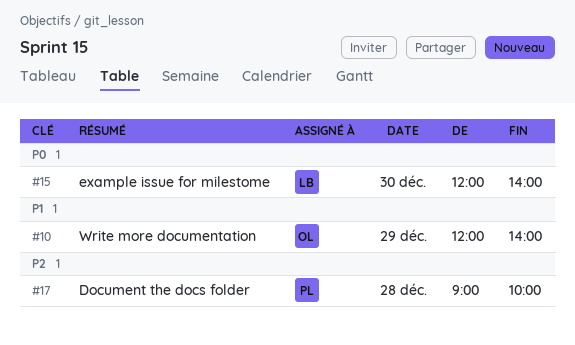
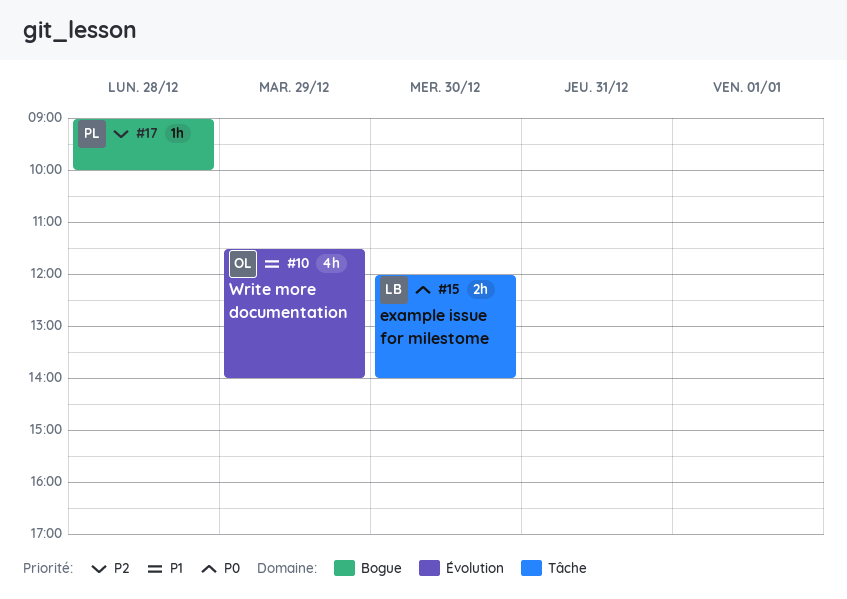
#10, begins: 12:00 -> 11:30

